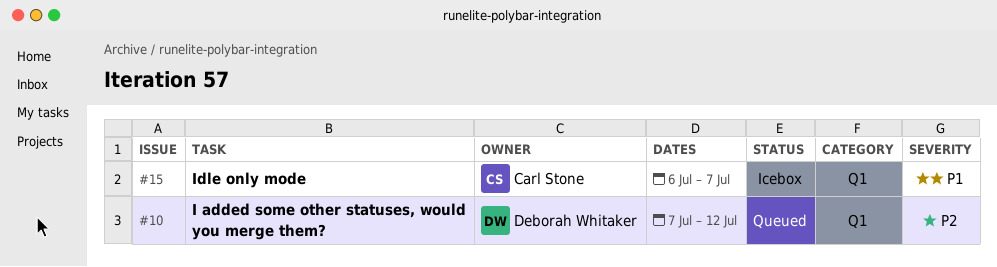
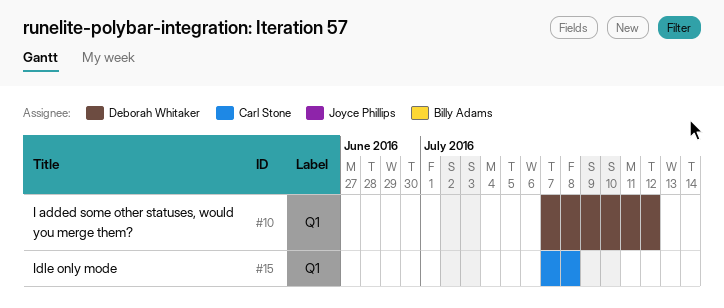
#15, start: Jul 6 -> Jul 7
#15, due: Jul 7 -> Jul 8

